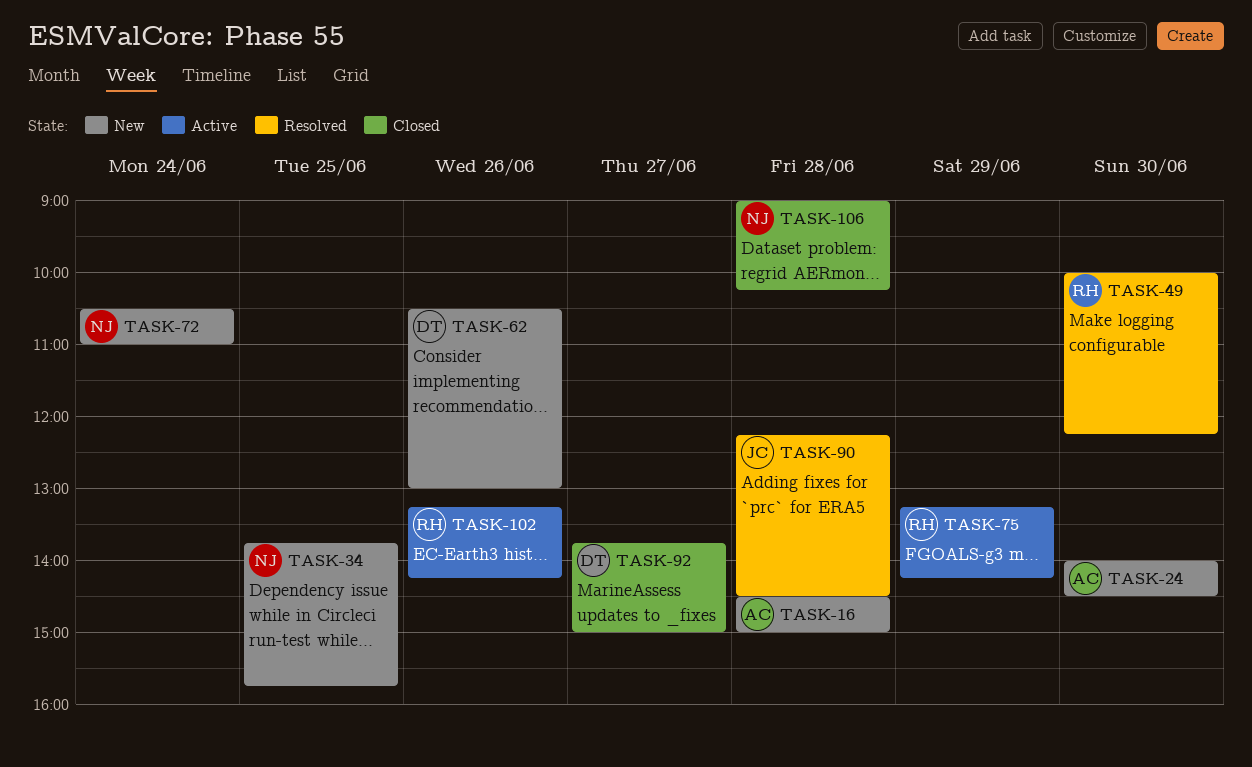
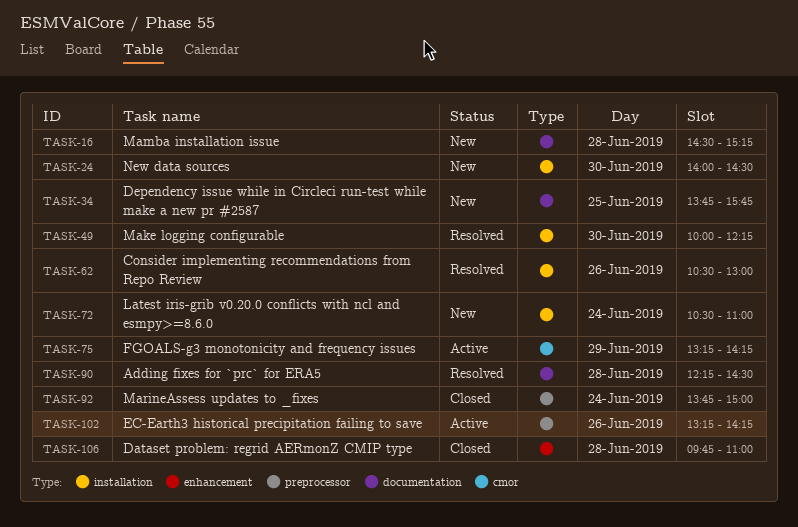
TASK-16, ends: 15:00 -> 15:15
TASK-62, status: New -> Resolved
TASK-92, day: Jun 27 -> Jun 24
TASK-106, begins: 09:00 -> 09:45
TASK-106, ends: 10:15 -> 11:00

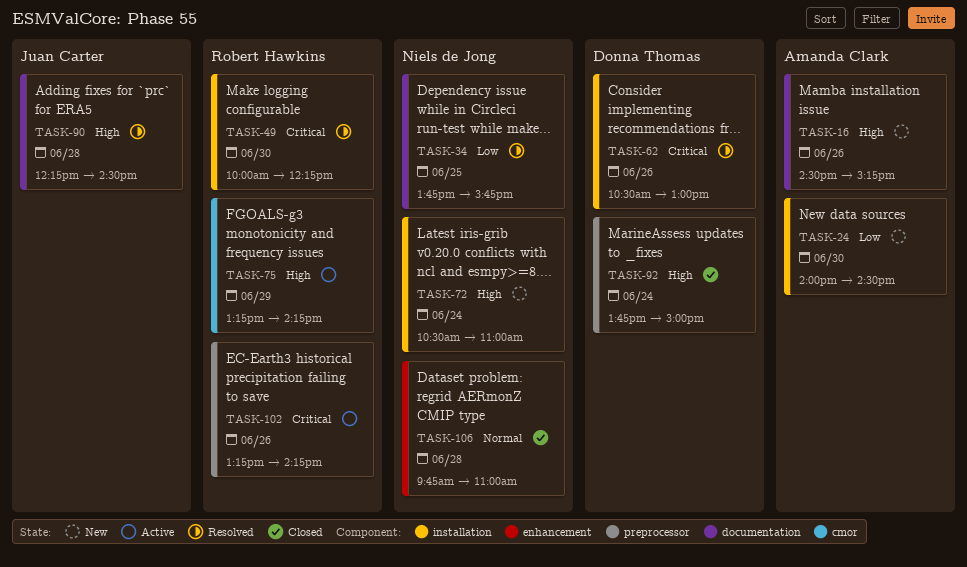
TASK-16, day: Jun 28 -> Jun 26
TASK-34, status: New -> Resolved

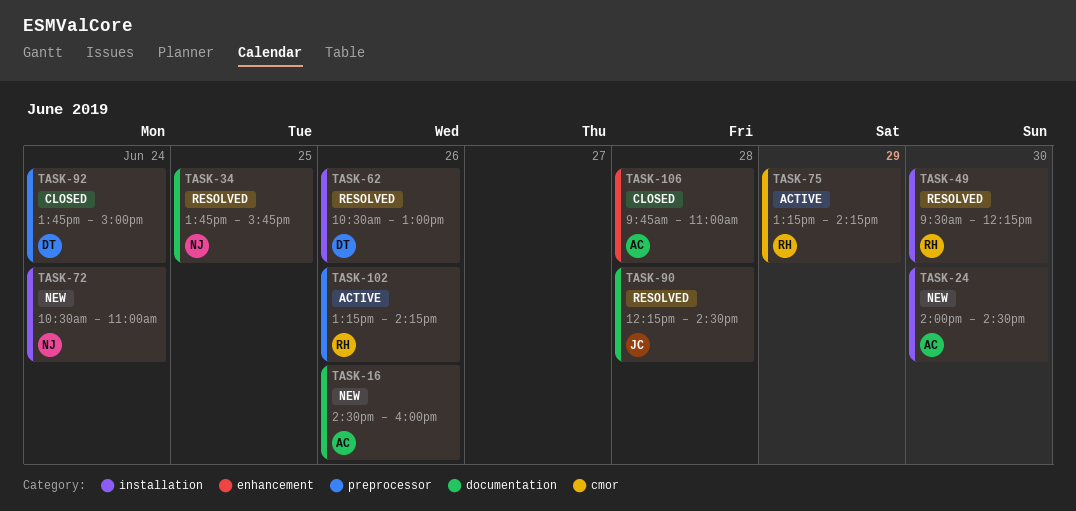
TASK-16, ends: 15:15 -> 16:00
TASK-49, begins: 10:00 -> 09:30
TASK-106, owner: Niels de Jong -> Amanda Clark

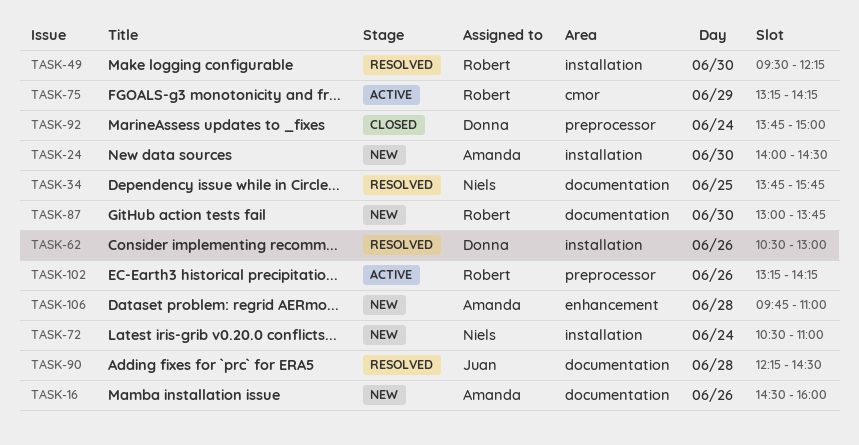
TASK-87: none -> present
TASK-106, status: Closed -> New

